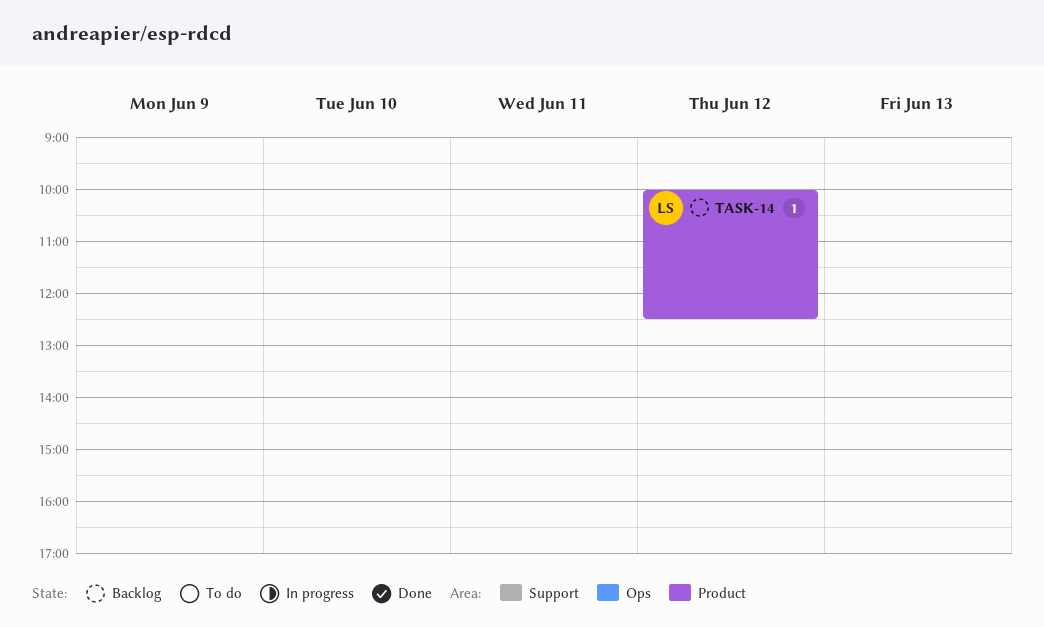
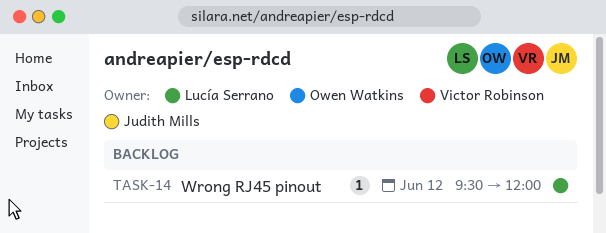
TASK-14, begins: 10:00 -> 09:30
TASK-14, ends: 12:30 -> 12:00

